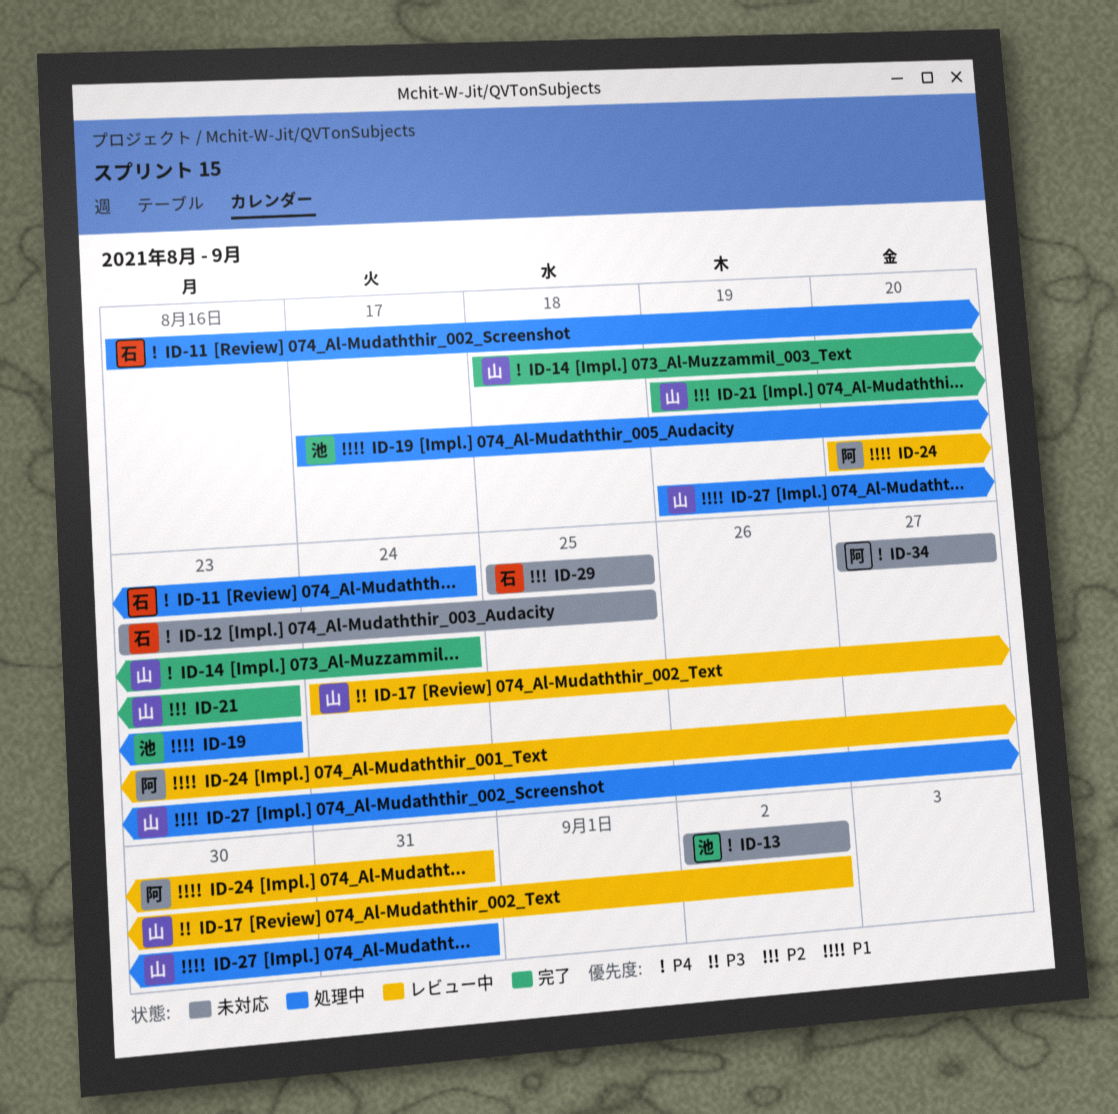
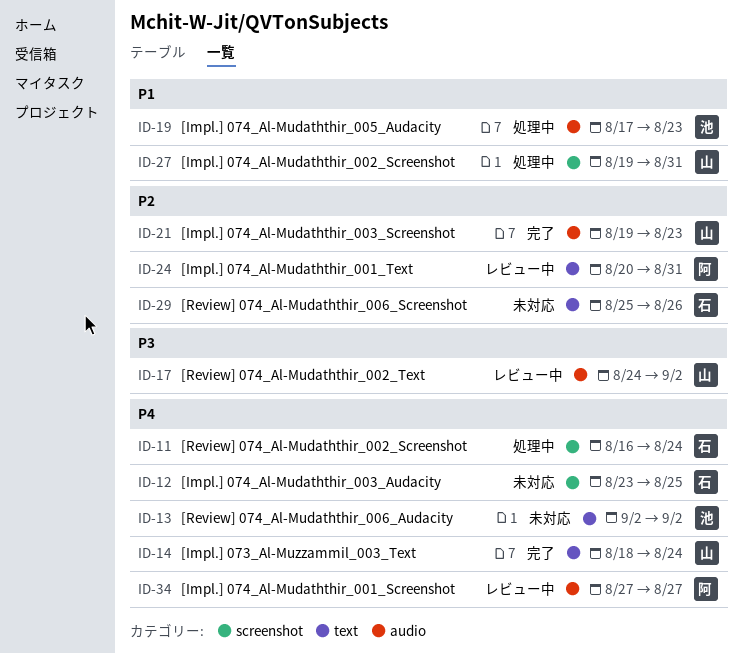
ID-24, priority: P1 -> P2
ID-29, due: Aug 25 -> Aug 26
ID-34, status: 未対応 -> レビュー中

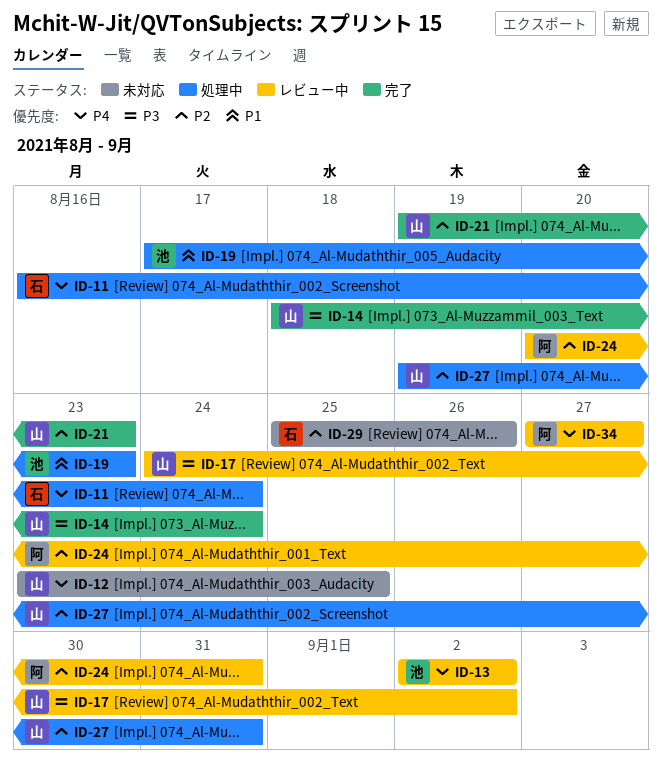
ID-12, owner: 石 -> 山
ID-13, status: 未対応 -> レビュー中
ID-14, priority: P4 -> P3
ID-27, priority: P1 -> P2

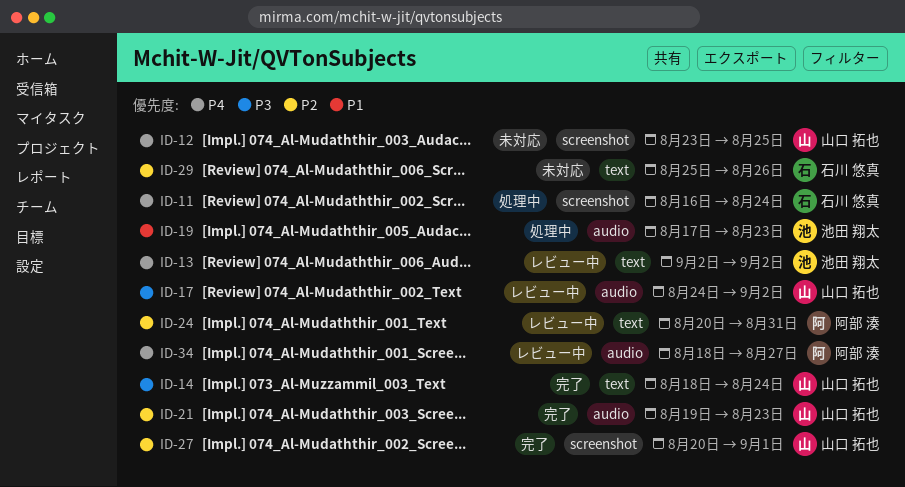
ID-27, status: 処理中 -> 完了
ID-27, start: Aug 19 -> Aug 20
ID-27, due: Aug 31 -> Sep 1
ID-34, start: Aug 27 -> Aug 18

